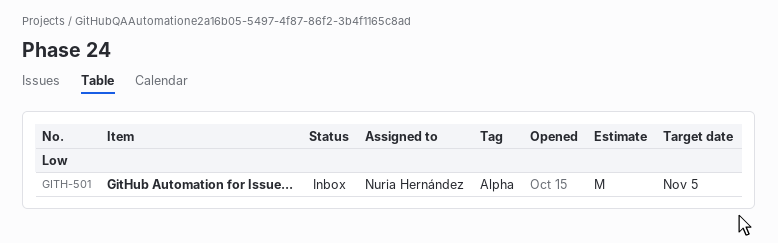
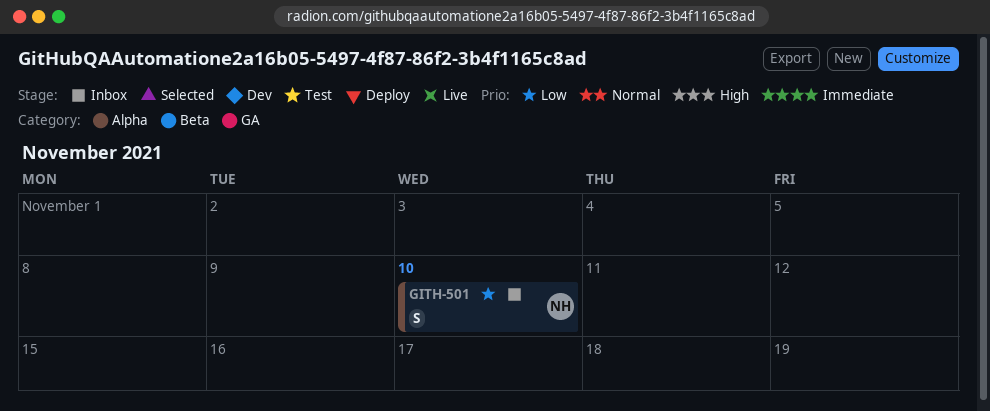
GITH-501, estimate: M -> S
GITH-501, due: Nov 5 -> Nov 10

